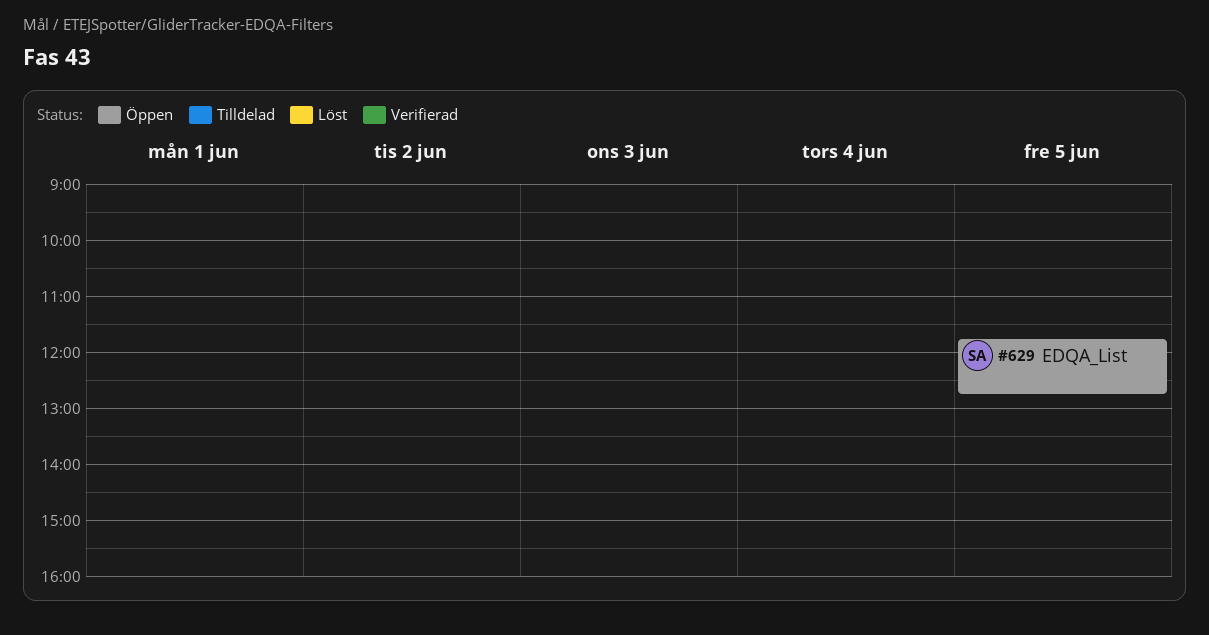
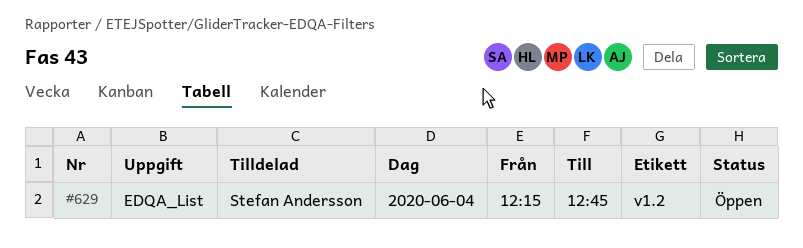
#629, day: Jun 5 -> Jun 4
#629, begins: 11:45 -> 12:15

